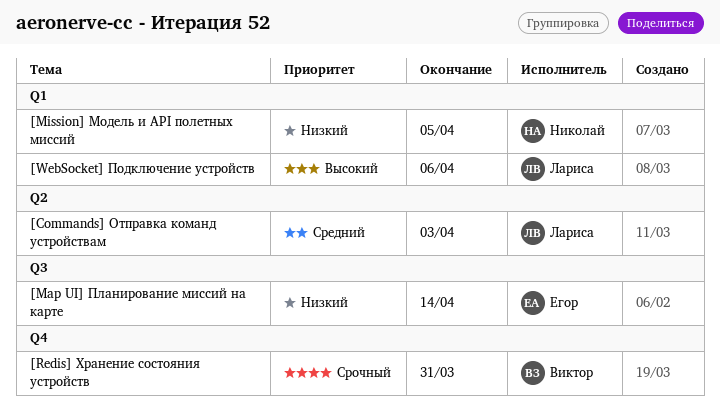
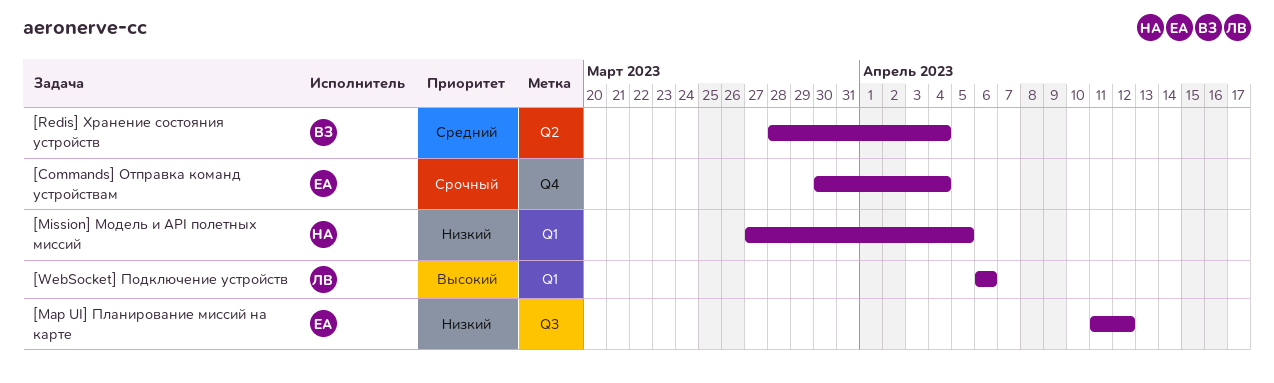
[Commands] Отправка команд устройствам, owner: Лариса -> Егор
[Commands] Отправка команд устройствам, priority: Средний -> Срочный
[Commands] Отправка команд устройствам, label: Q2 -> Q4
[Commands] Отправка команд устройствам, due: Apr 3 -> Apr 4
[Map UI] Планирование миссий на карте, due: Apr 14 -> Apr 12
[Redis] Хранение состояния устройств, priority: Срочный -> Средний
[Redis] Хранение состояния устройств, label: Q4 -> Q2
[Redis] Хранение состояния устройств, due: Mar 31 -> Apr 4

